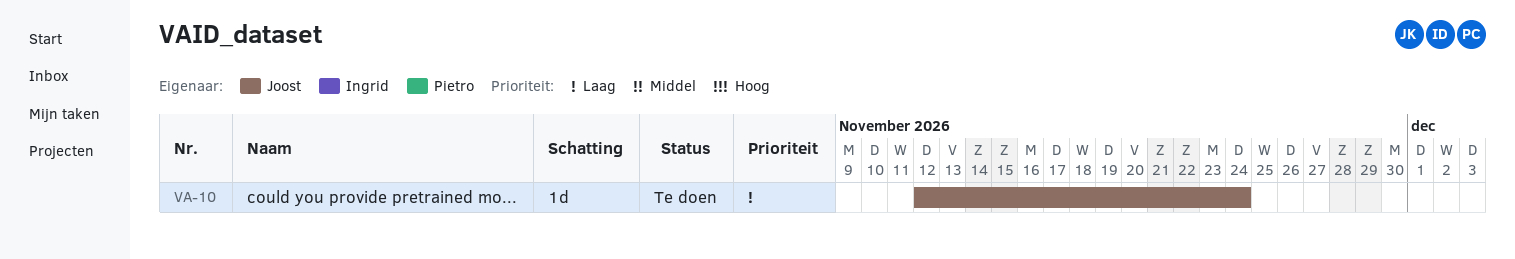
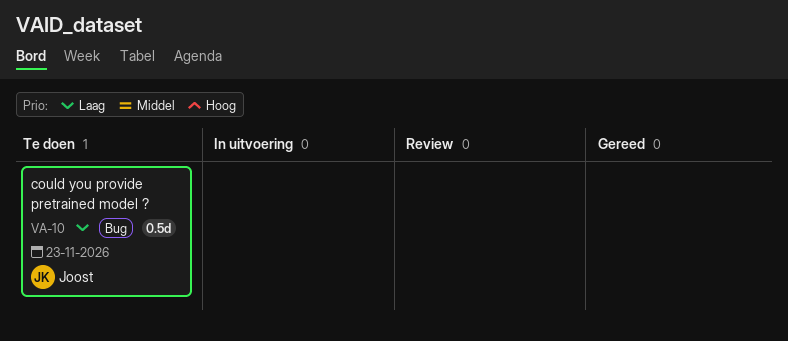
VA-10, estimate: 1d -> 0.5d
VA-10, due: Nov 24 -> Nov 23

